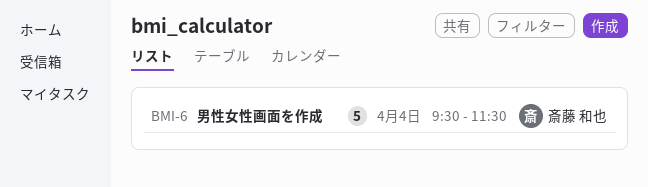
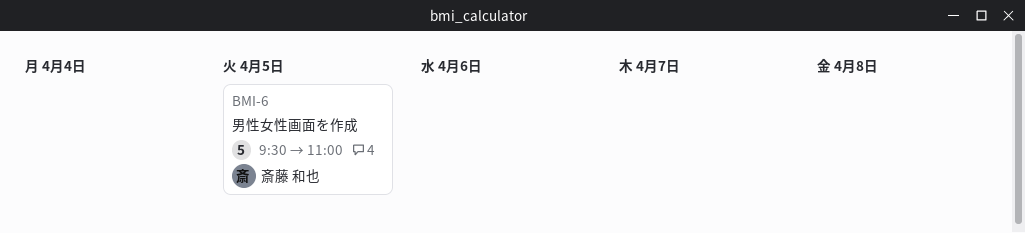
BMI-6, day: Apr 4 -> Apr 5
BMI-6, ends: 11:30 -> 11:00

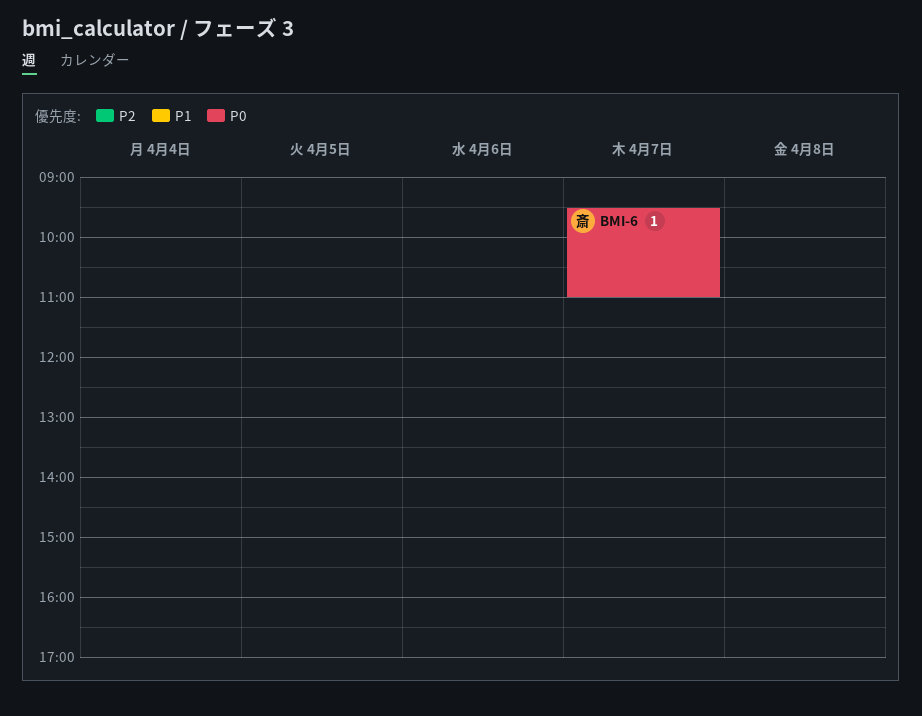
BMI-6, estimate: 5 -> 1
BMI-6, day: Apr 5 -> Apr 7

